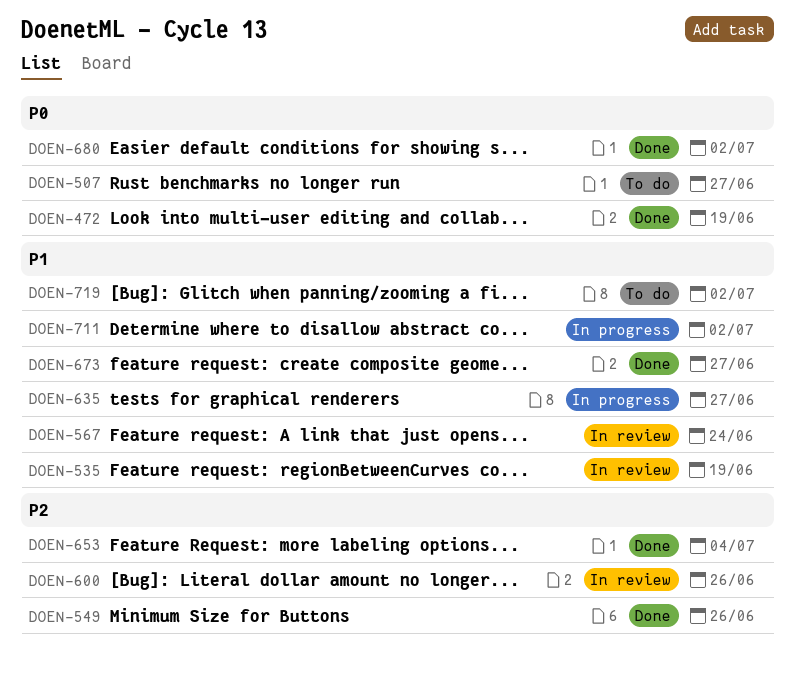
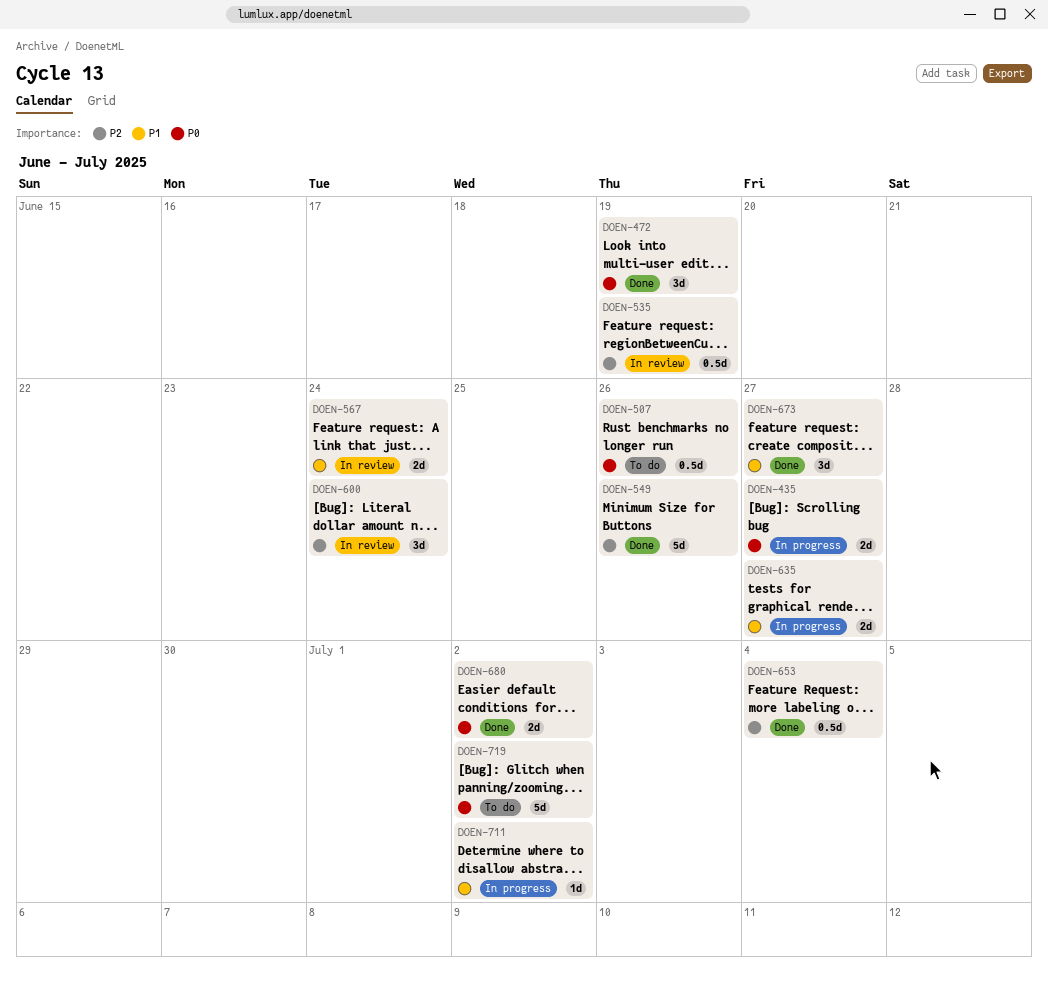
DOEN-435: none -> present
DOEN-507, due: Jun 27 -> Jun 26
DOEN-535, priority: P1 -> P2
DOEN-600, due: Jun 26 -> Jun 24
DOEN-719, priority: P1 -> P0

